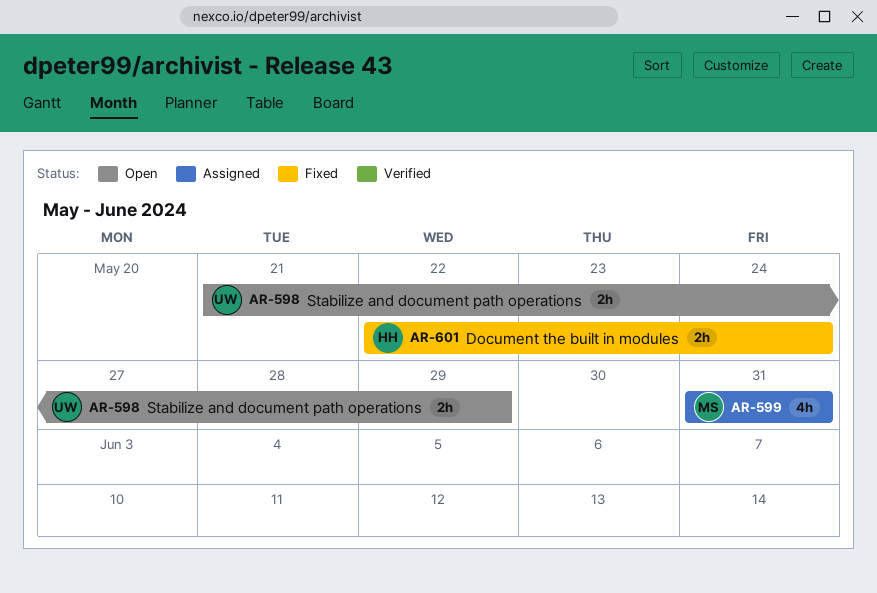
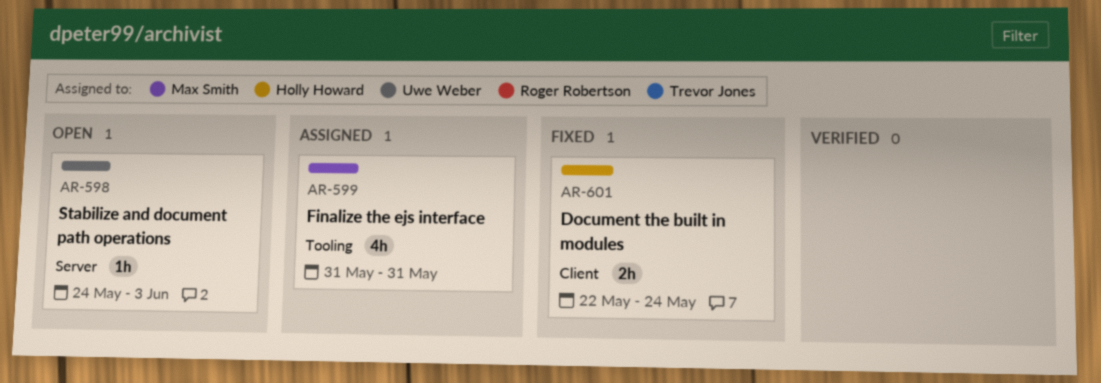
AR-598, estimate: 2h -> 1h
AR-598, start: May 21 -> May 24
AR-598, due: May 29 -> Jun 3

